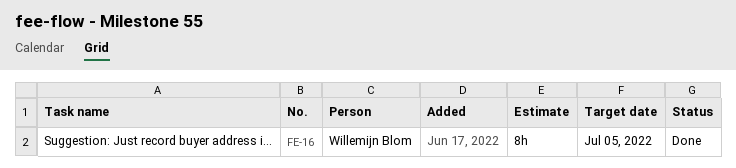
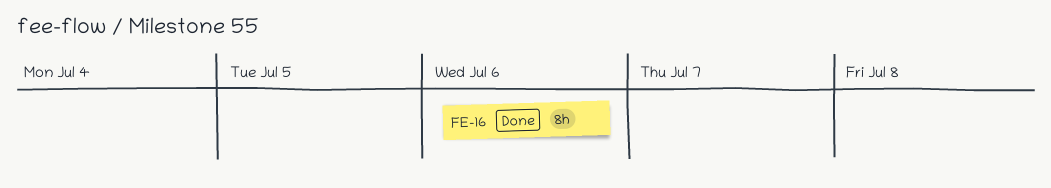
FE-16, due: Jul 5 -> Jul 6

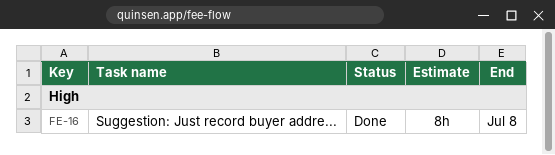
FE-16, due: Jul 6 -> Jul 8

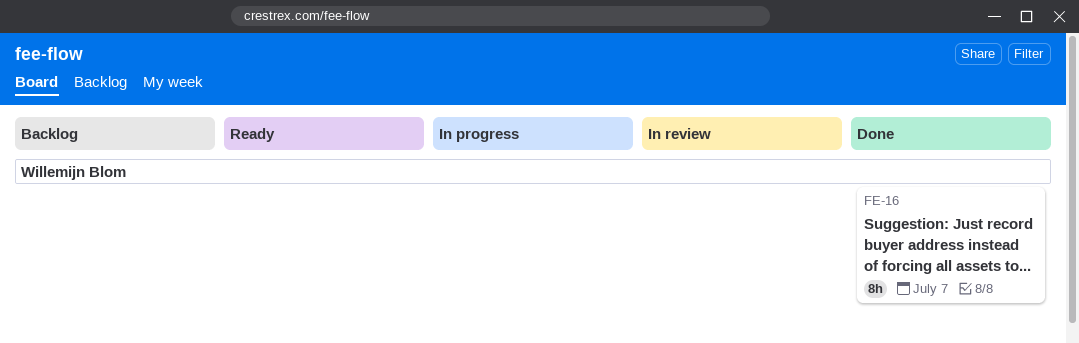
FE-16, due: Jul 8 -> Jul 7

